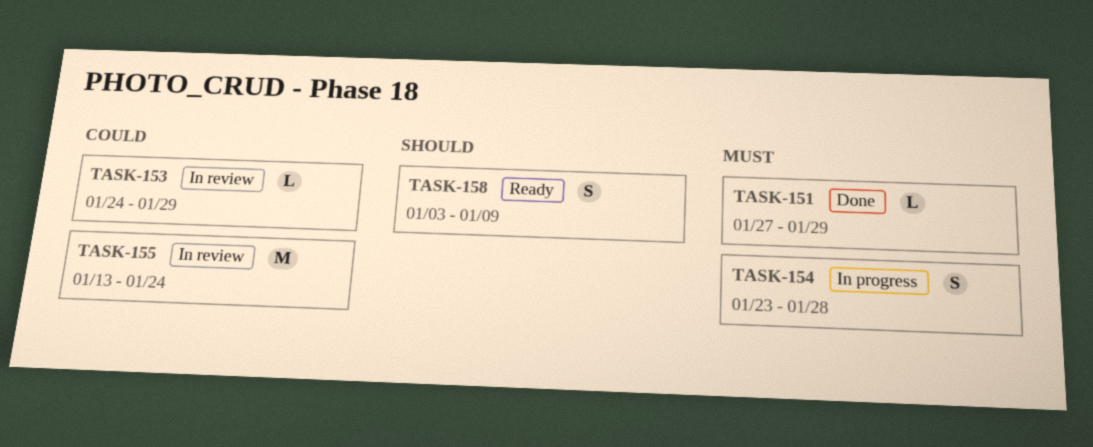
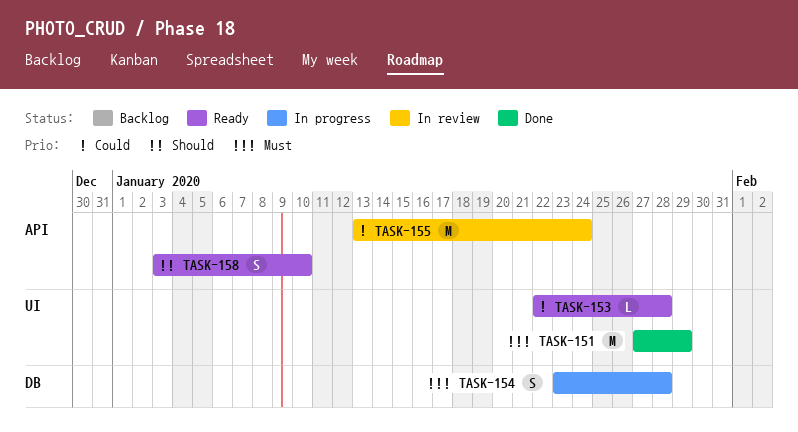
TASK-151, estimate: L -> M
TASK-153, status: In review -> Ready
TASK-153, start: Jan 24 -> Jan 22
TASK-153, due: Jan 29 -> Jan 28
TASK-158, due: Jan 9 -> Jan 10

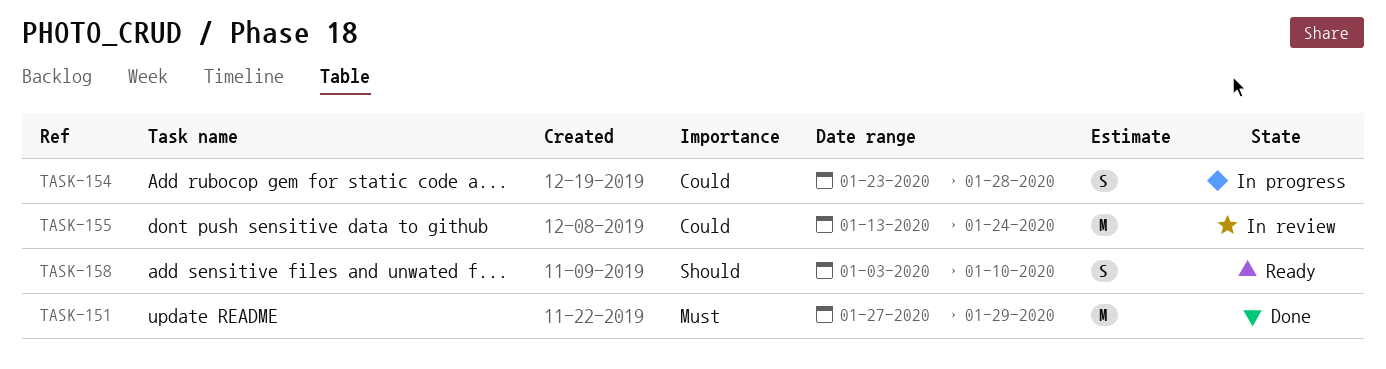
TASK-153: present -> none
TASK-154, priority: Must -> Could

